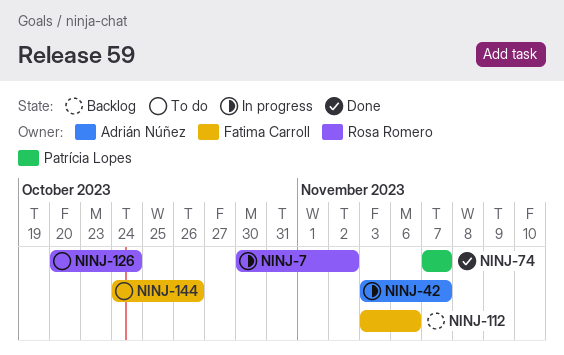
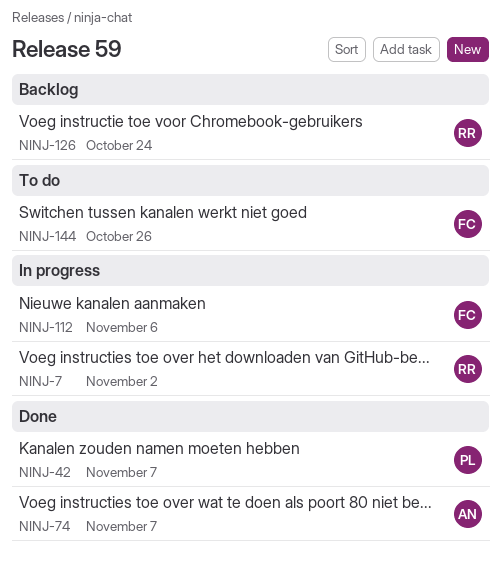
NINJ-42, status: In progress -> Done
NINJ-42, owner: Adrián Núñez -> Patrícia Lopes
NINJ-74, owner: Patrícia Lopes -> Adrián Núñez
NINJ-112, status: Backlog -> In progress
NINJ-126, status: To do -> Backlog

